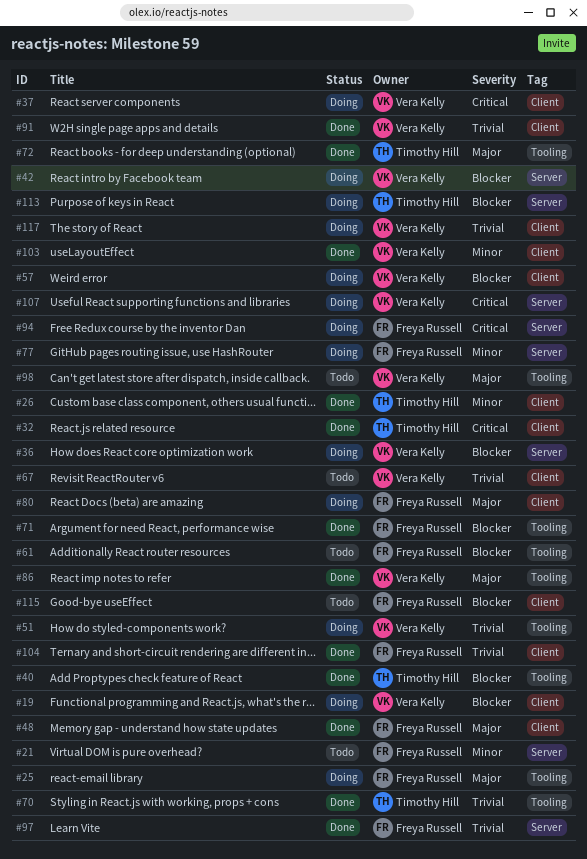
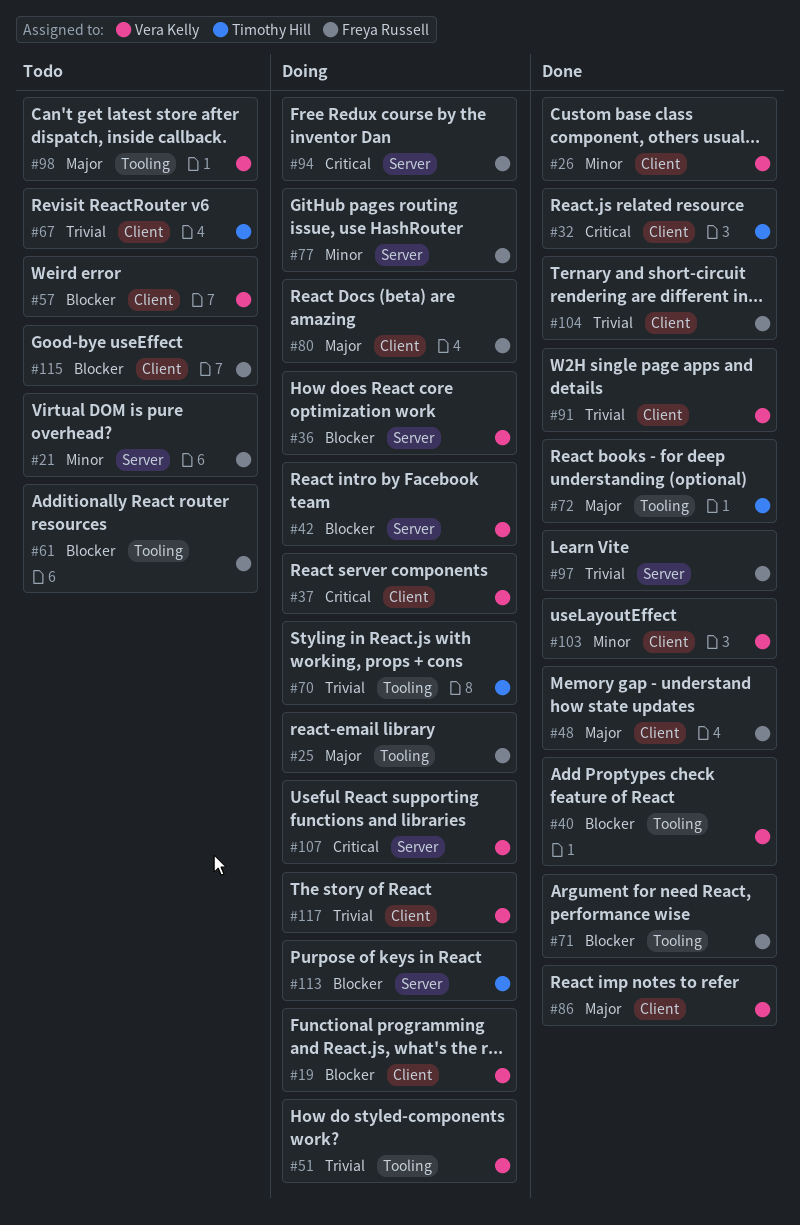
#26, owner: Timothy Hill -> Vera Kelly
#40, owner: Timothy Hill -> Vera Kelly
#57, status: Doing -> Todo
#67, owner: Vera Kelly -> Timothy Hill
#70, status: Done -> Doing
#86, label: Tooling -> Client

